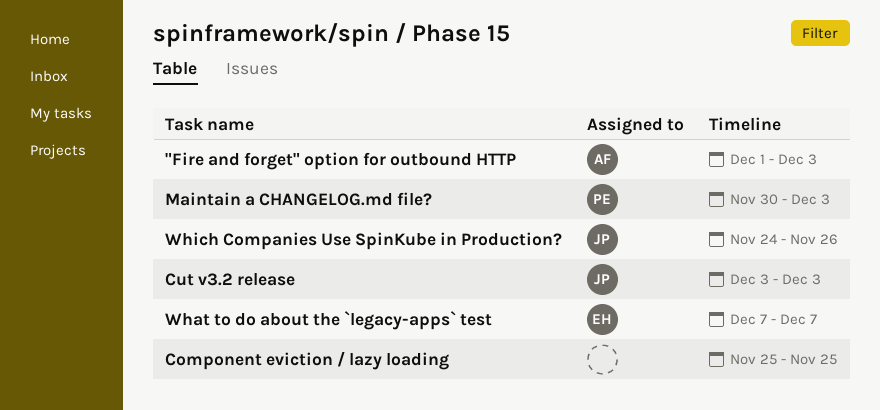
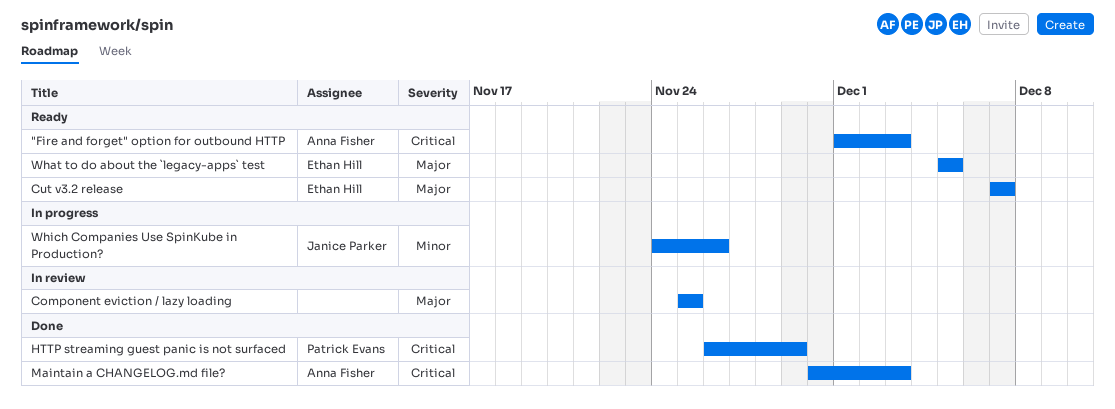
Cut v3.2 release, owner: Janice Parker -> Ethan Hill
Cut v3.2 release, start: Dec 3 -> Dec 7
Cut v3.2 release, due: Dec 3 -> Dec 7
HTTP streaming guest panic is not surfaced: none -> present
Maintain a CHANGELOG.md file?, owner: Patrick Evans -> Anna Fisher
What to do about the `legacy-apps` test, start: Dec 7 -> Dec 5
What to do about the `legacy-apps` test, due: Dec 7 -> Dec 5

